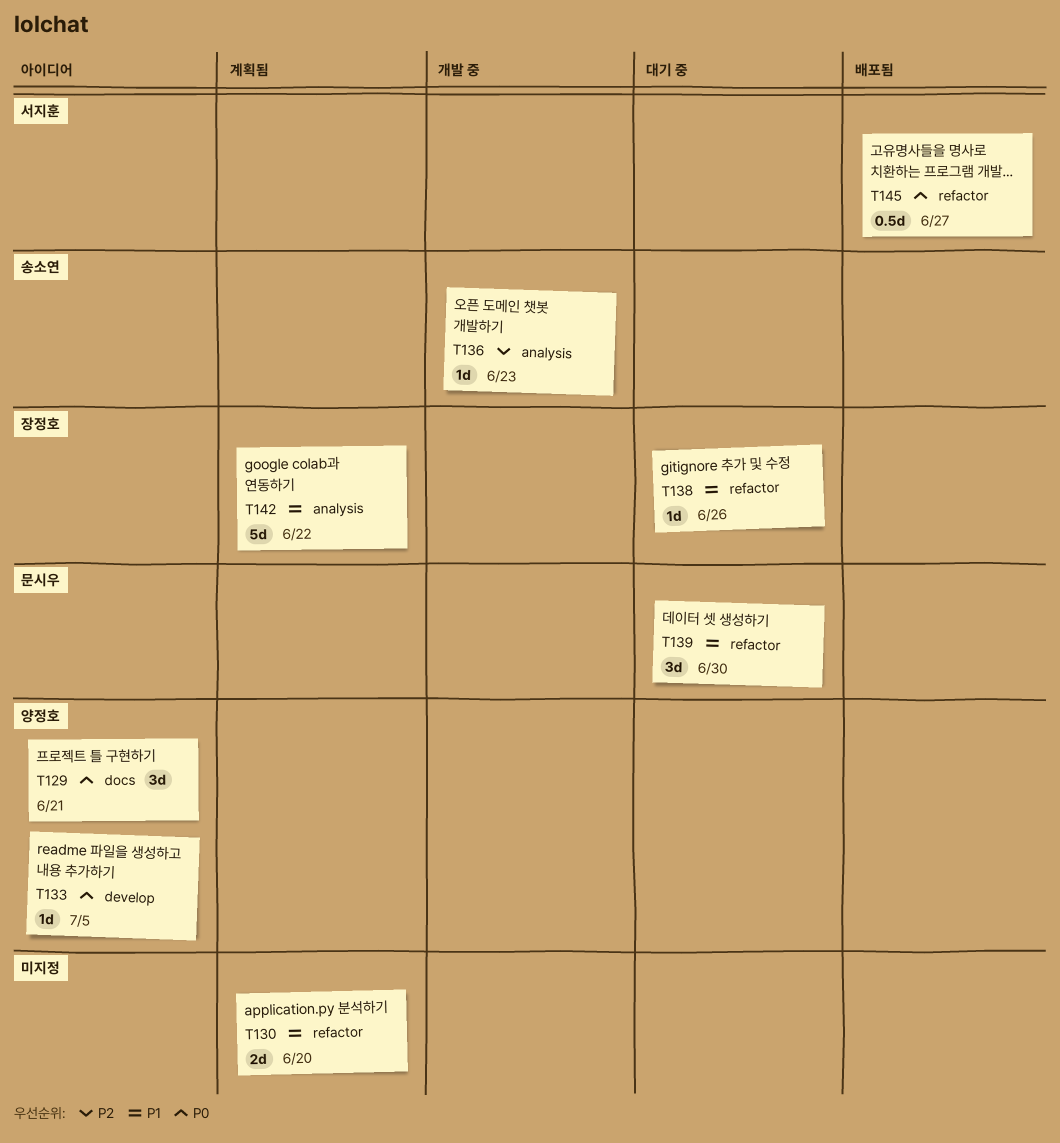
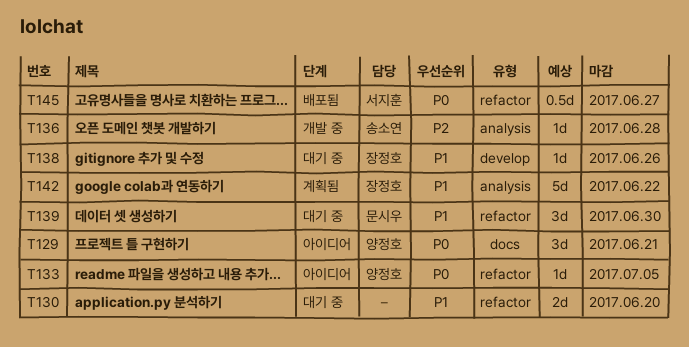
T130, status: 계획됨 -> 대기 중
T133, label: develop -> refactor
T136, due: Jun 23 -> Jun 28
T138, label: refactor -> develop

